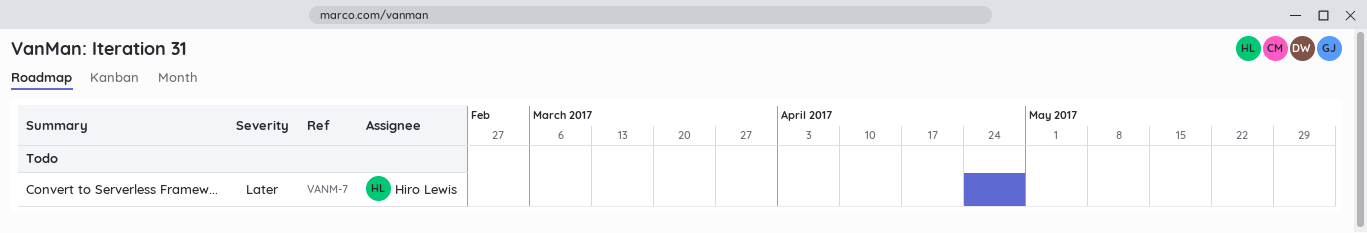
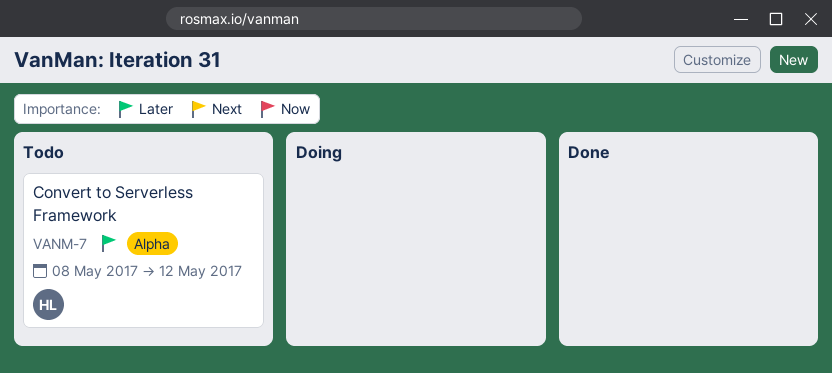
VANM-7, start: Apr 24 -> May 8
VANM-7, due: Apr 28 -> May 12

